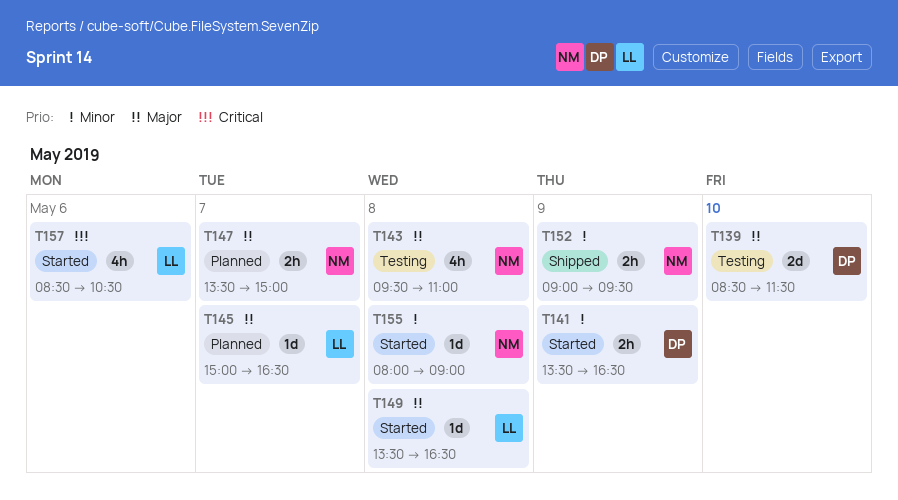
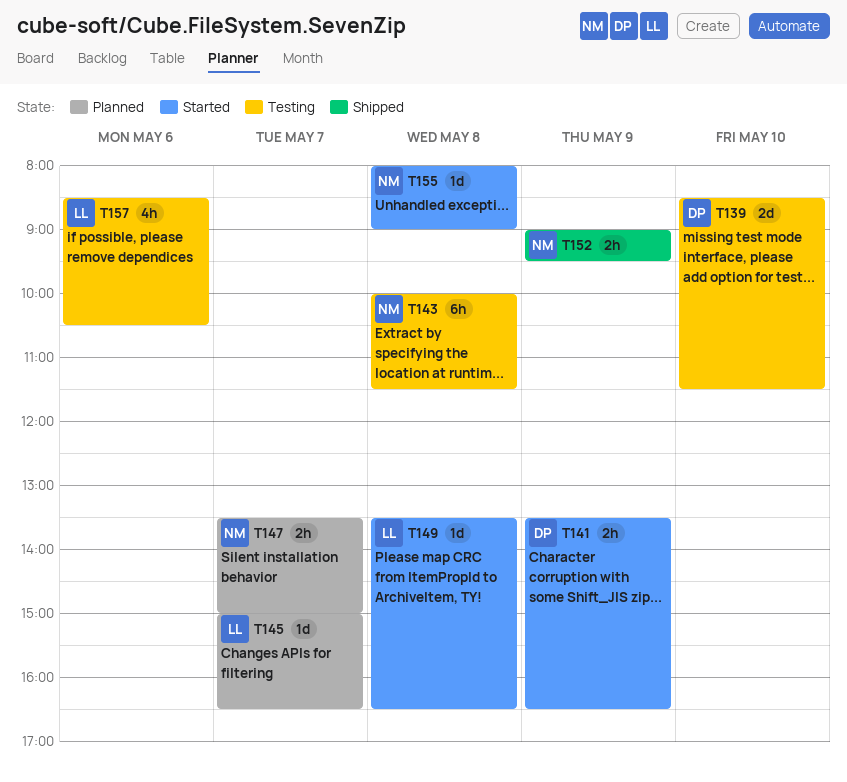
T143, estimate: 4h -> 6h
T143, begins: 09:30 -> 10:00
T143, ends: 11:00 -> 11:30
T157, status: Started -> Testing

